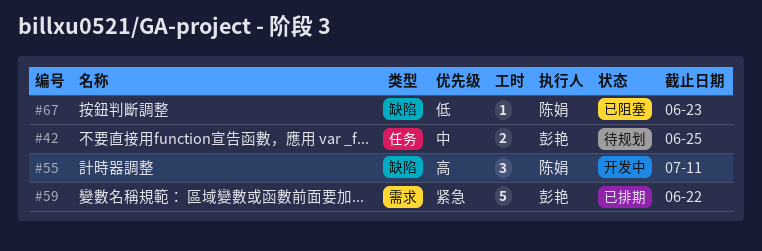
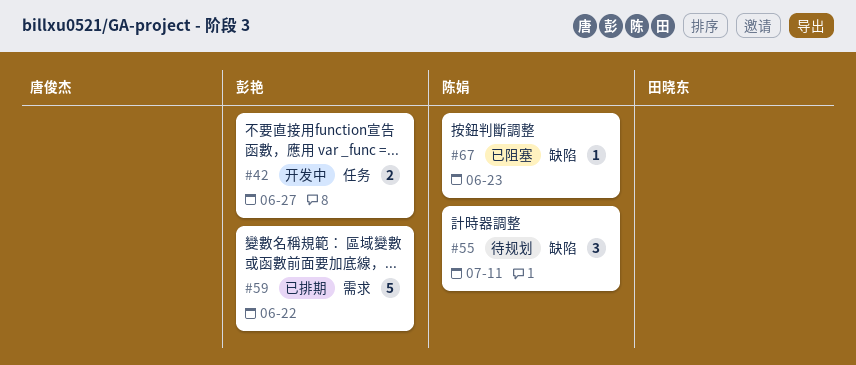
#42, status: 待规划 -> 开发中
#42, due: Jun 25 -> Jun 27
#55, status: 开发中 -> 待规划

